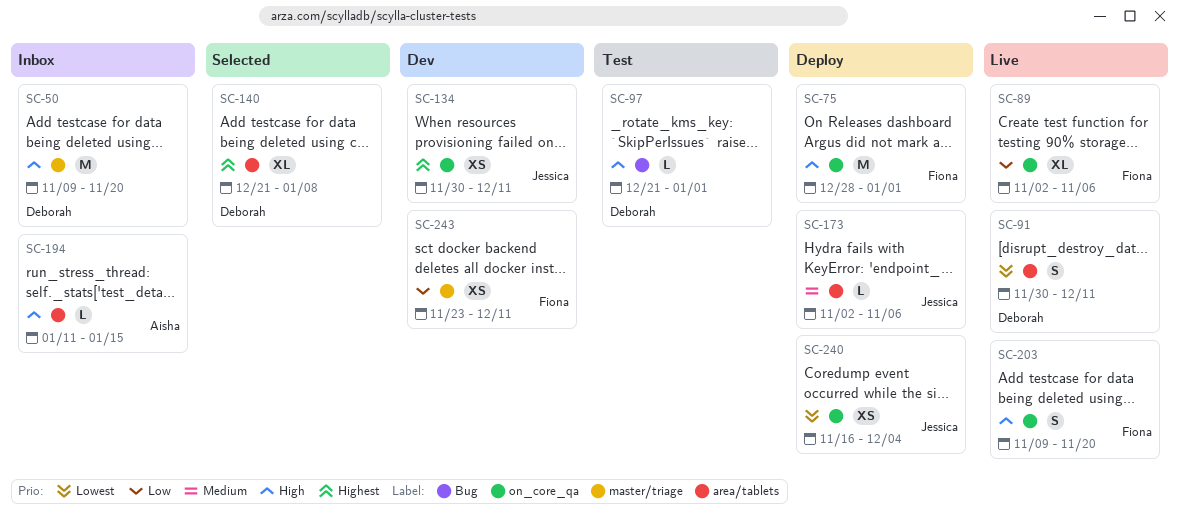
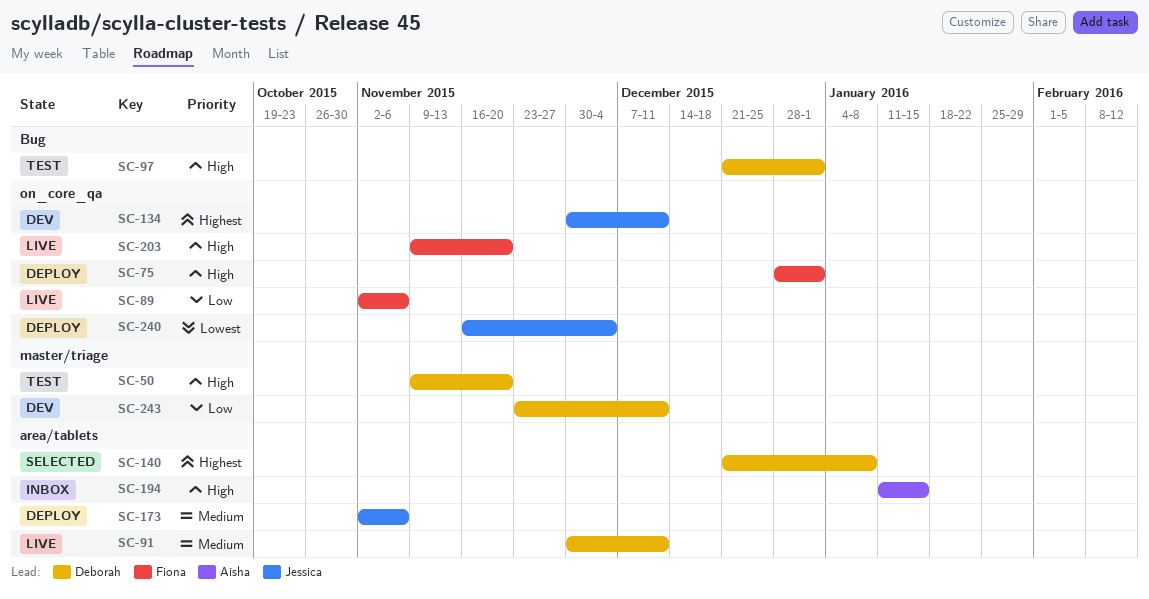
SC-50, status: Inbox -> Test
SC-91, priority: Lowest -> Medium
SC-243, owner: Fiona -> Deborah

